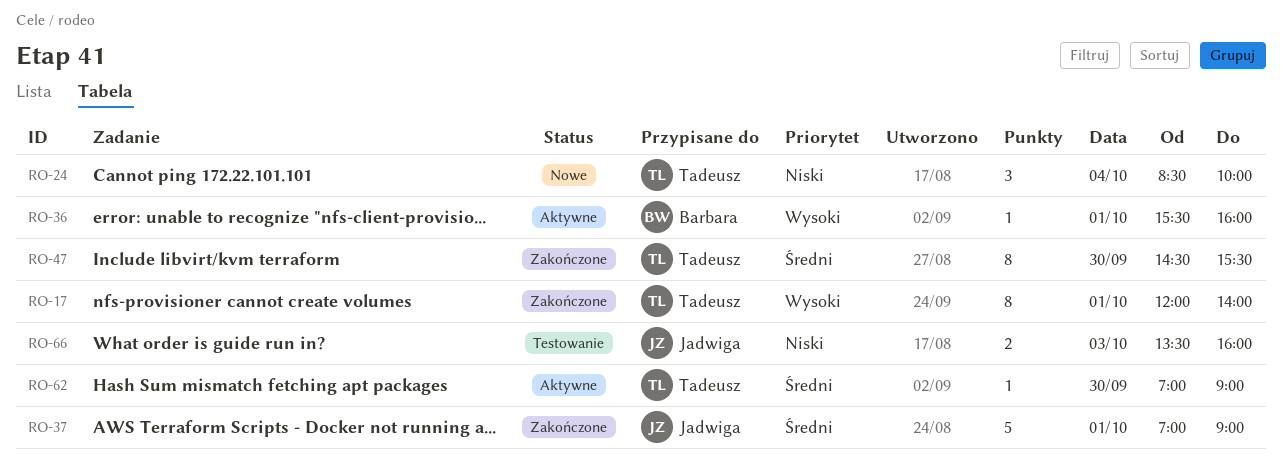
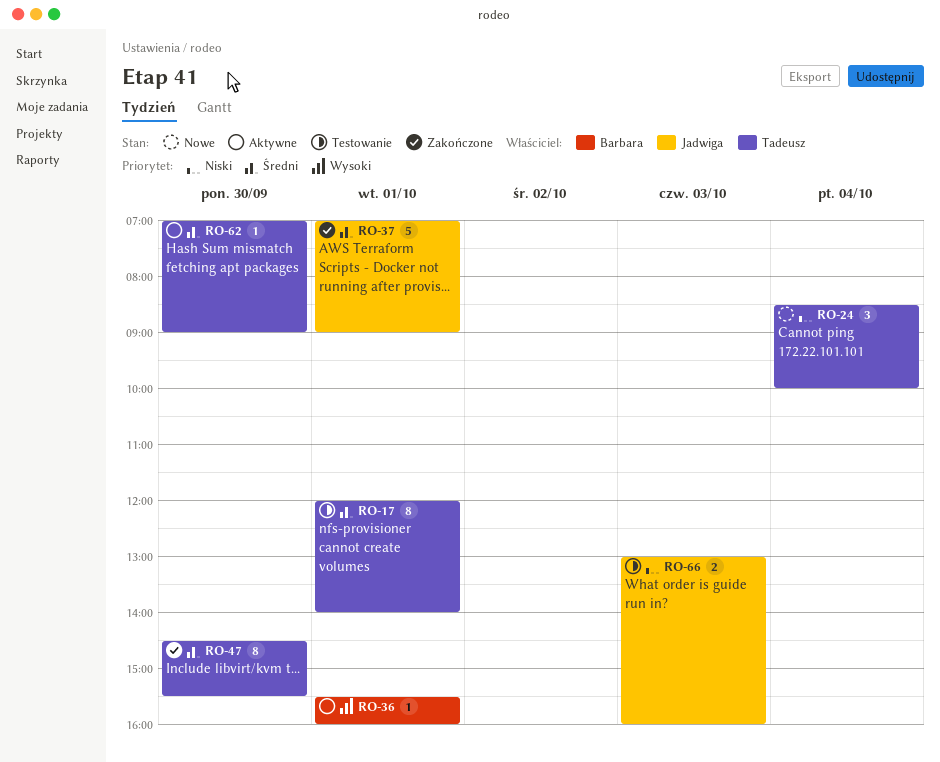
RO-17, status: Zakończone -> Testowanie
RO-17, priority: Wysoki -> Średni
RO-66, begins: 13:30 -> 13:00

